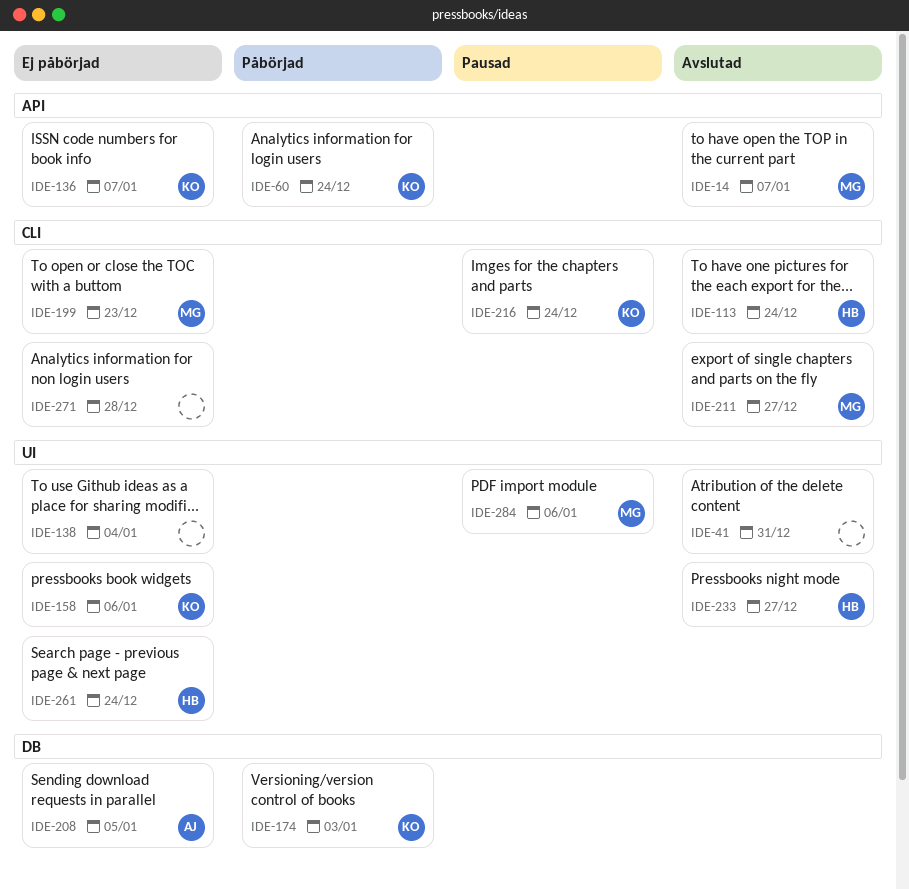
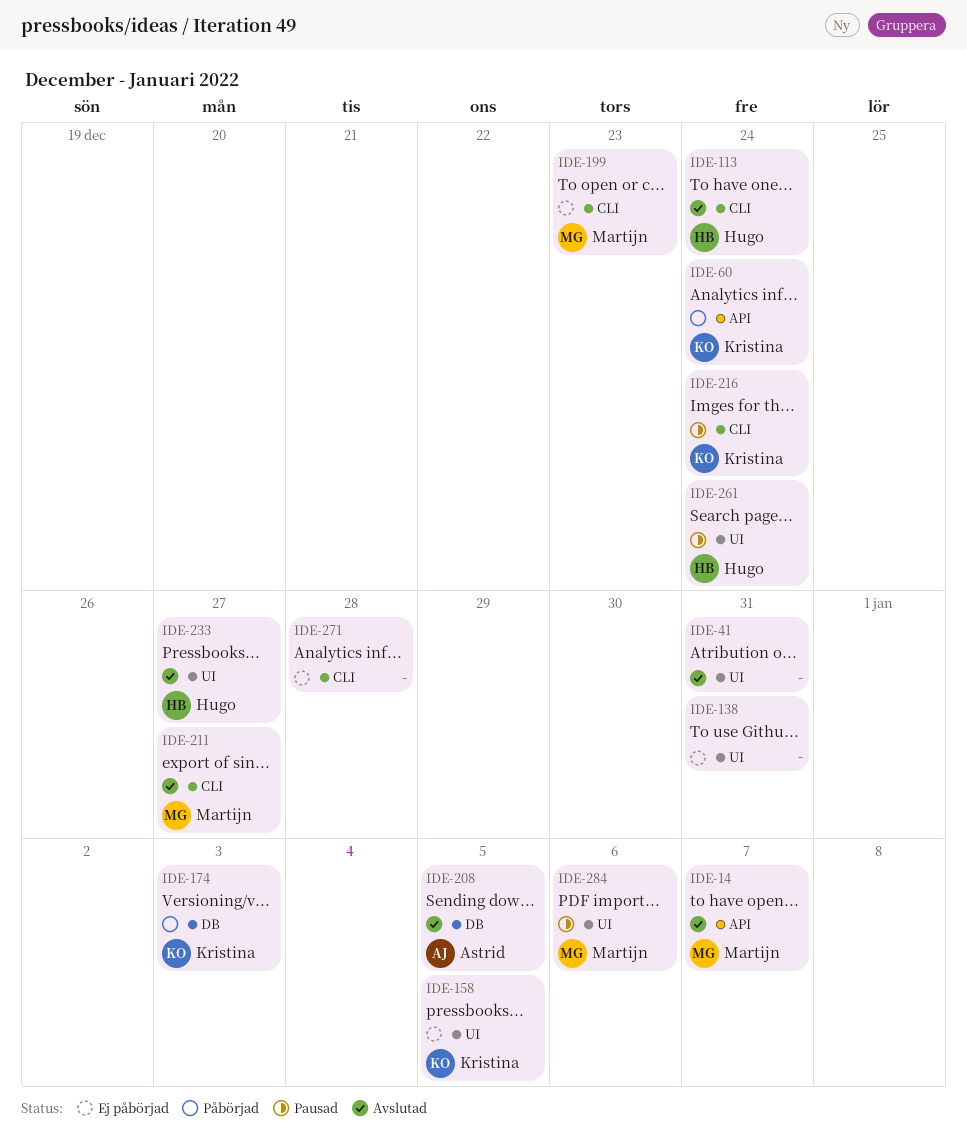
IDE-136: present -> none
IDE-138, due: Jan 4 -> Dec 31
IDE-158, due: Jan 6 -> Jan 5
IDE-208, status: Ej påbörjad -> Avslutad
IDE-261, status: Ej påbörjad -> Pausad

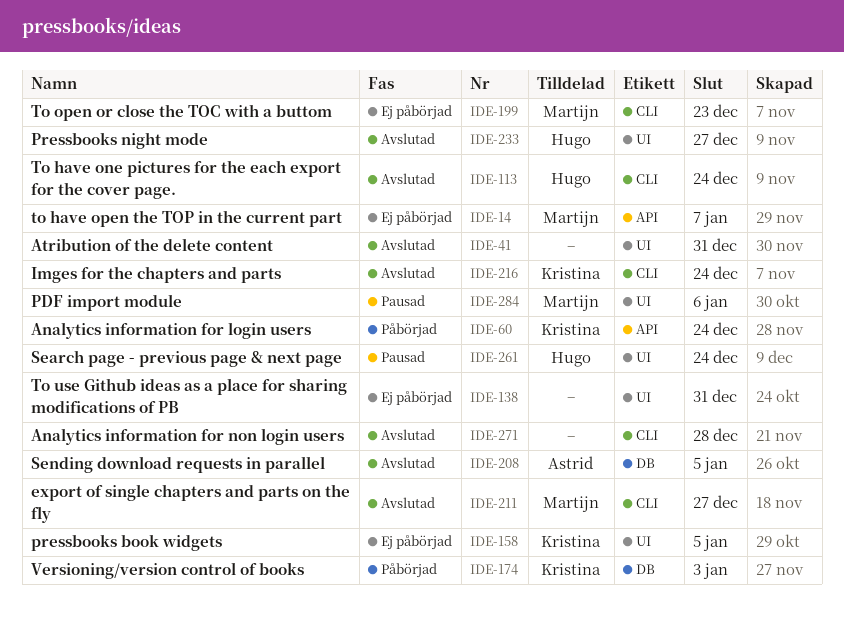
IDE-14, status: Avslutad -> Ej påbörjad
IDE-216, status: Pausad -> Avslutad
IDE-271, status: Ej påbörjad -> Avslutad

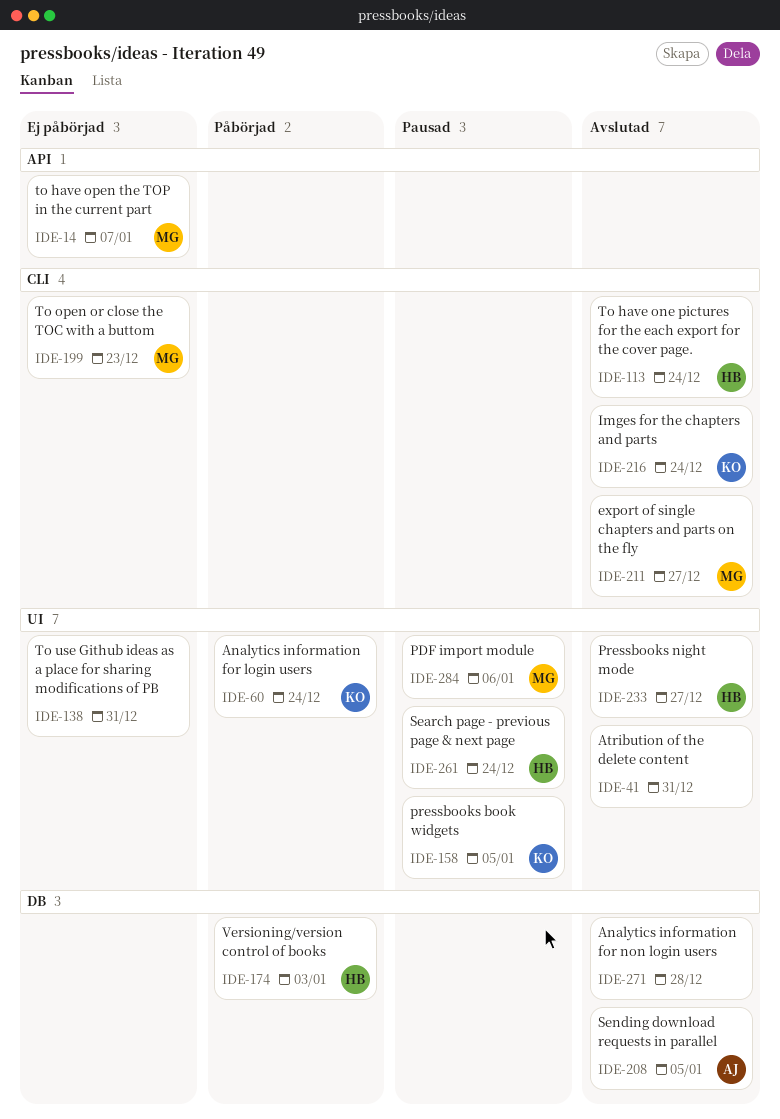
IDE-60, label: API -> UI
IDE-158, status: Ej påbörjad -> Pausad
IDE-174, owner: Kristina -> Hugo
IDE-271, label: CLI -> DB

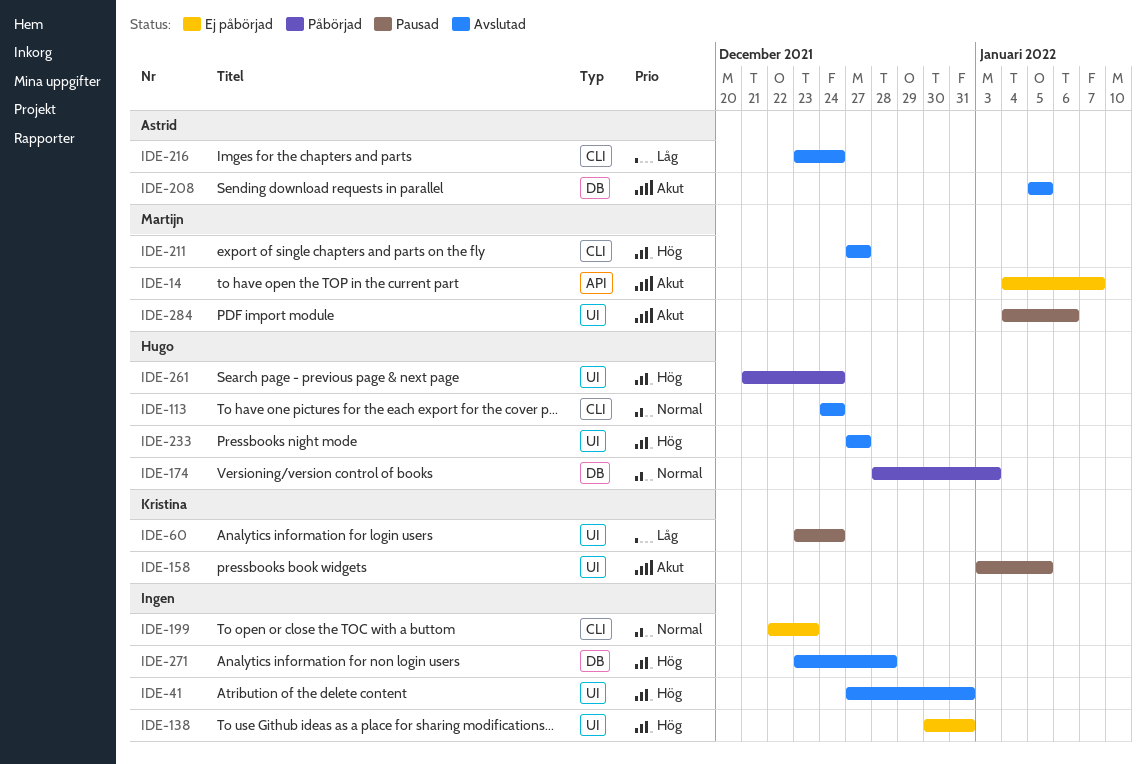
IDE-60, status: Påbörjad -> Pausad
IDE-199, owner: Martijn -> none
IDE-216, owner: Kristina -> Astrid
IDE-261, status: Pausad -> Påbörjad

